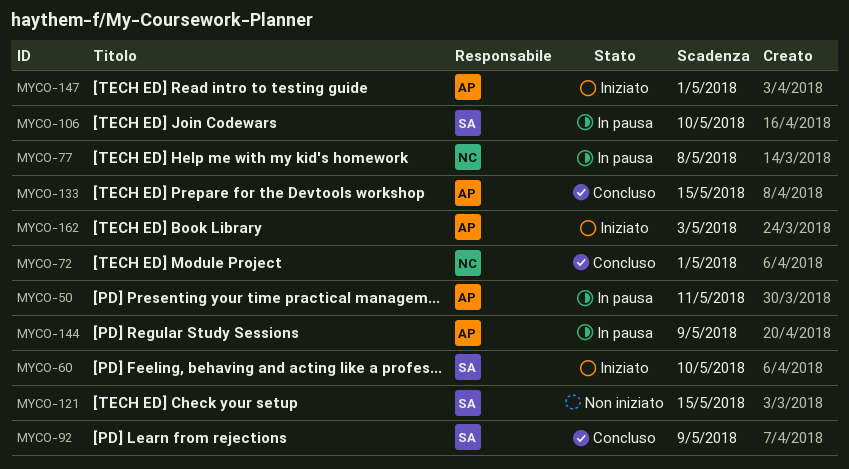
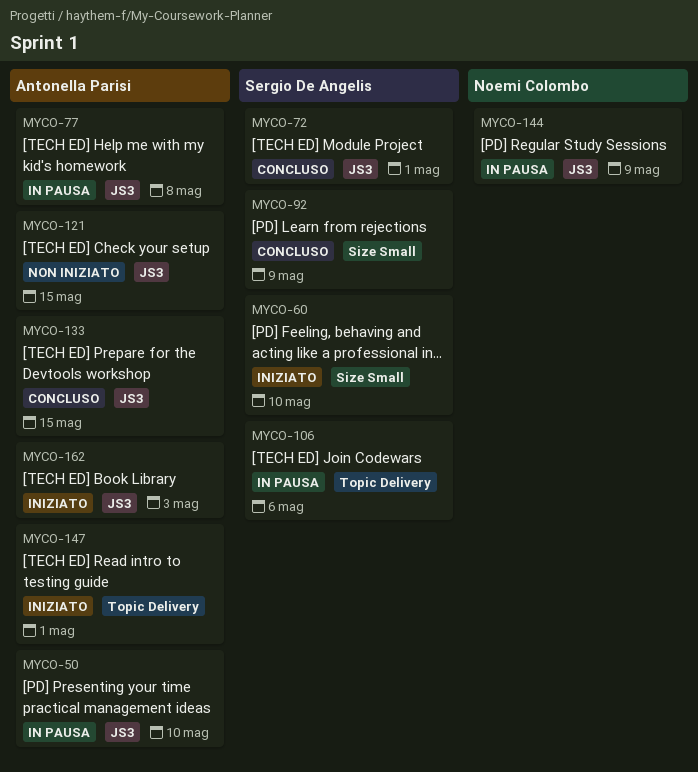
MYCO-50, due: May 11 -> May 10
MYCO-72, owner: Noemi Colombo -> Sergio De Angelis
MYCO-77, owner: Noemi Colombo -> Antonella Parisi
MYCO-106, due: May 10 -> May 6
MYCO-121, owner: Sergio De Angelis -> Antonella Parisi
MYCO-144, owner: Antonella Parisi -> Noemi Colombo

